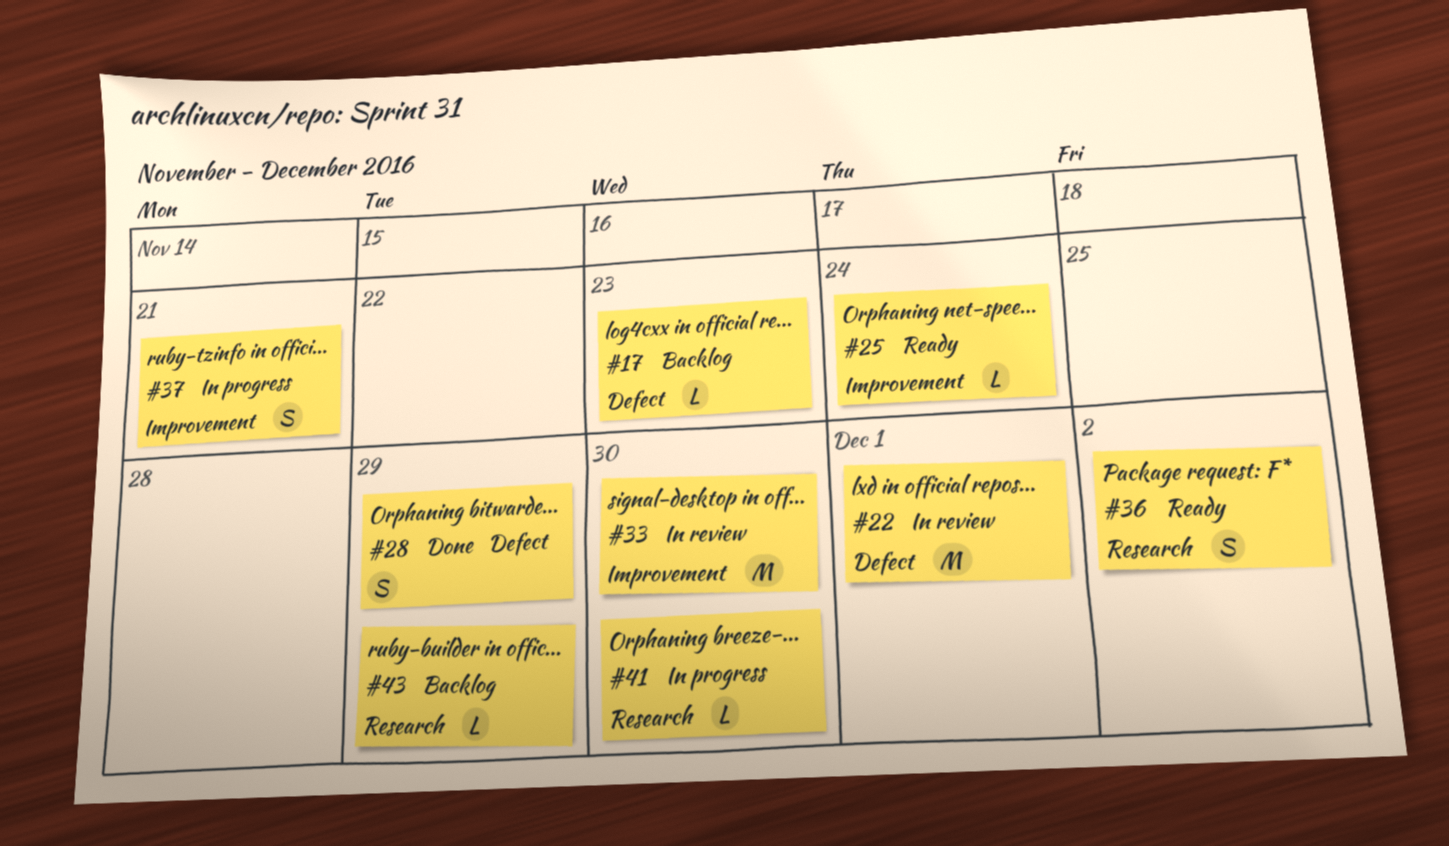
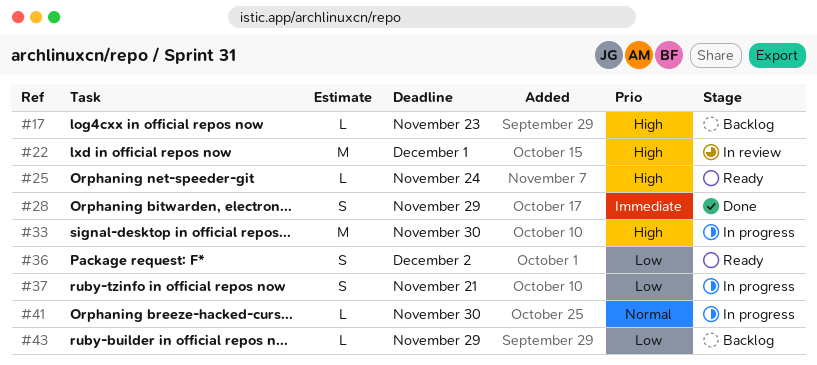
#33, status: In review -> In progress

